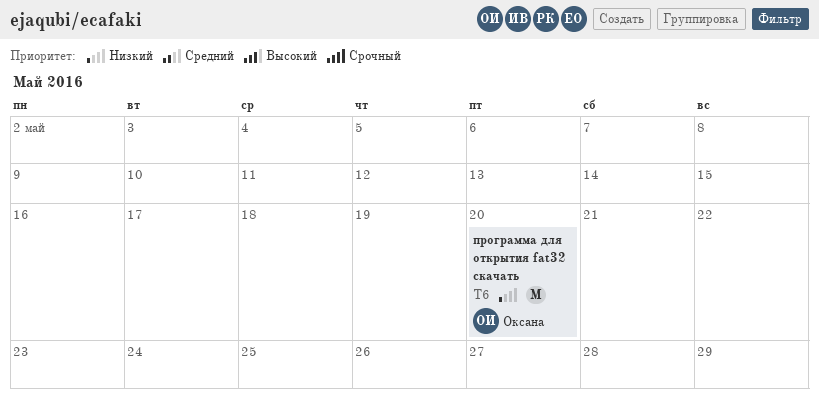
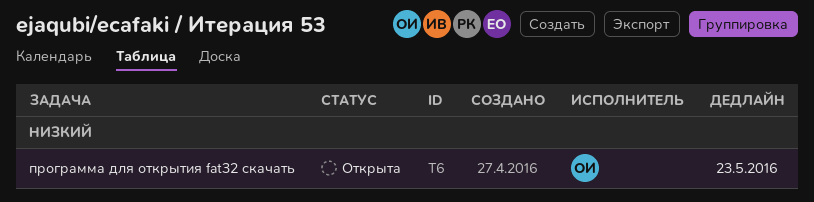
T6, due: May 20 -> May 23

